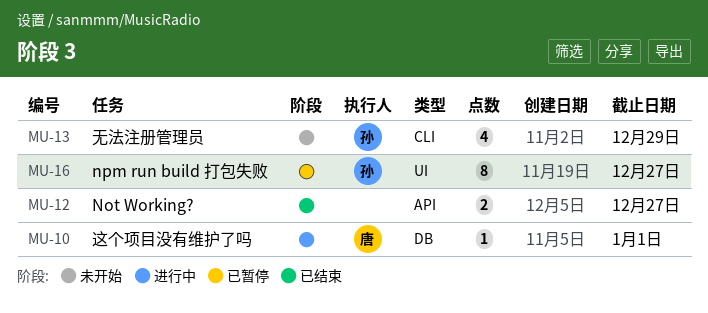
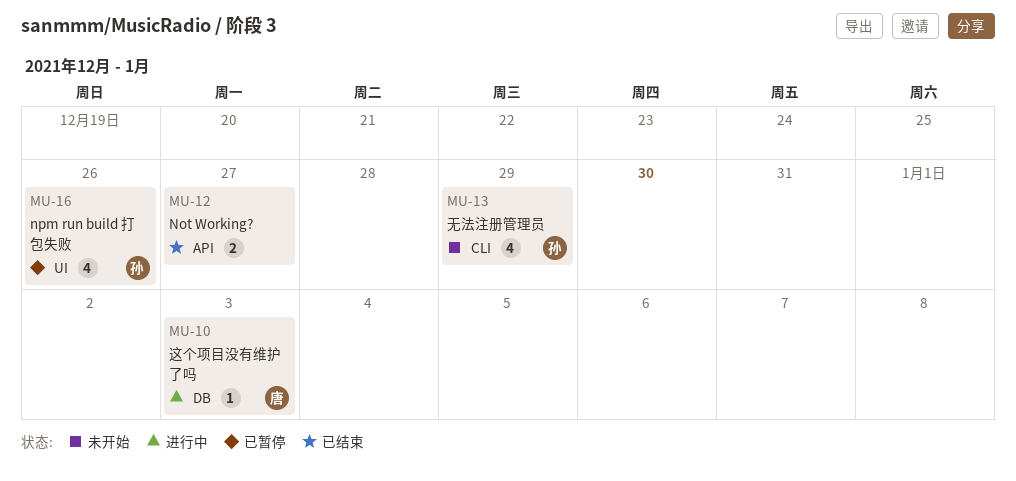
MU-10, due: Jan 1 -> Jan 3
MU-16, estimate: 8 -> 4
MU-16, due: Dec 27 -> Dec 26

